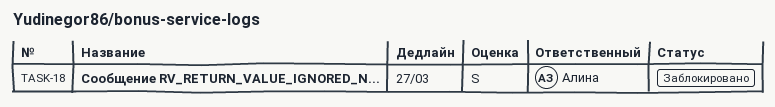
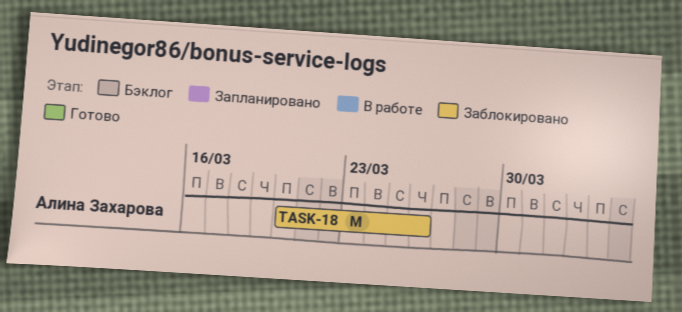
TASK-18, estimate: S -> M
TASK-18, due: Mar 27 -> Mar 26

